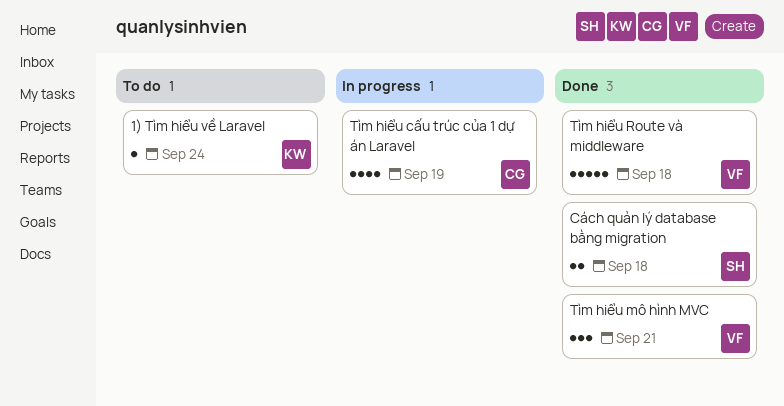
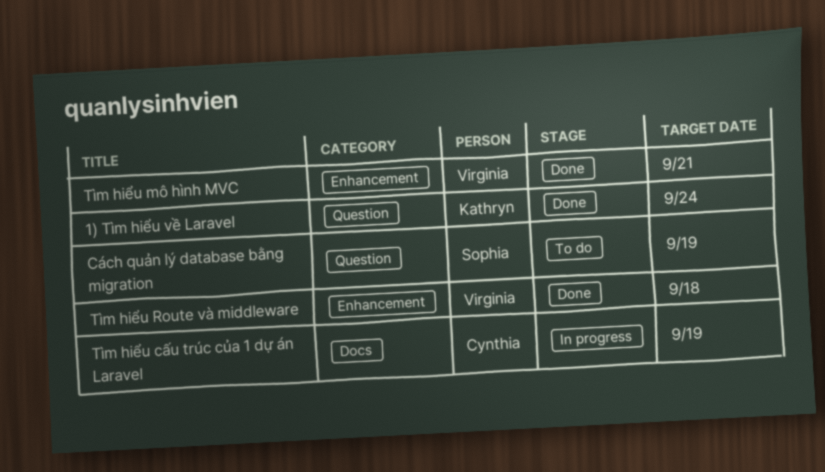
1) Tìm hiểu về Laravel, status: To do -> Done
Cách quản lý database bằng migration, status: Done -> To do
Cách quản lý database bằng migration, due: Sep 18 -> Sep 19

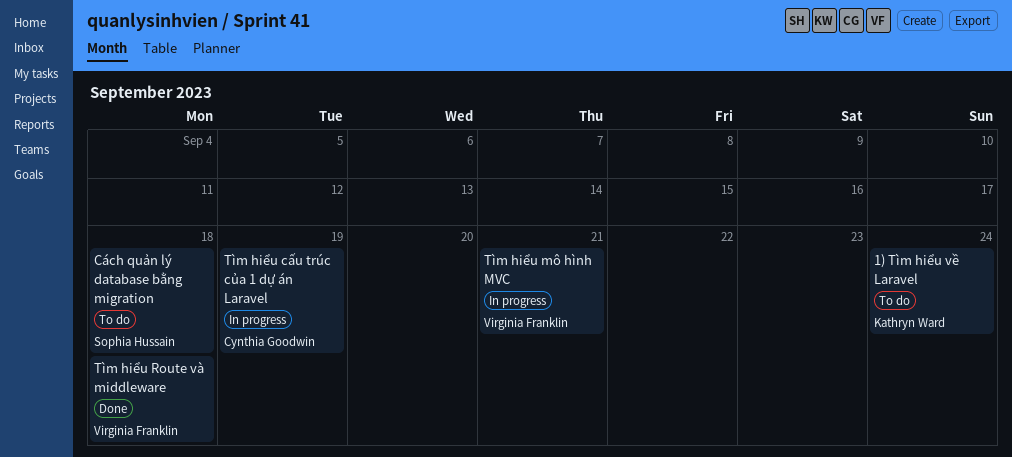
1) Tìm hiểu về Laravel, status: Done -> To do
Cách quản lý database bằng migration, due: Sep 19 -> Sep 18
Tìm hiểu mô hình MVC, status: Done -> In progress

